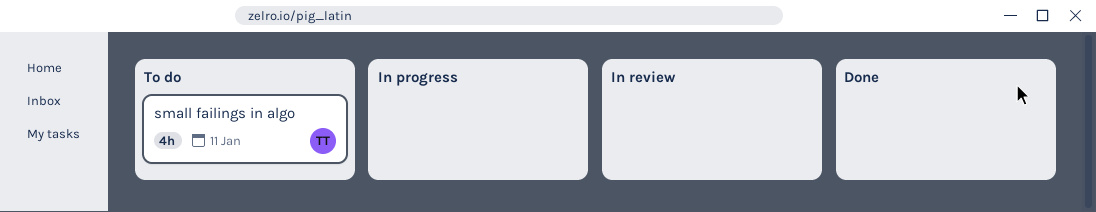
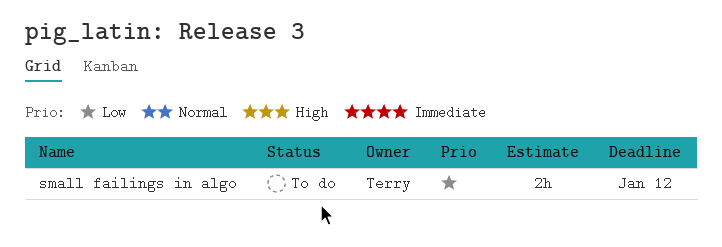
small failings in algo, estimate: 4h -> 2h
small failings in algo, due: Jan 11 -> Jan 12

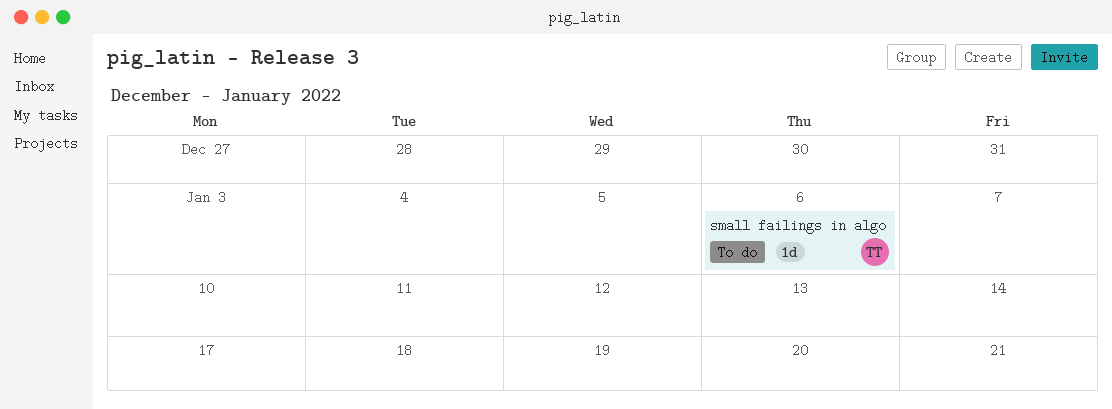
small failings in algo, estimate: 2h -> 1d
small failings in algo, due: Jan 12 -> Jan 6

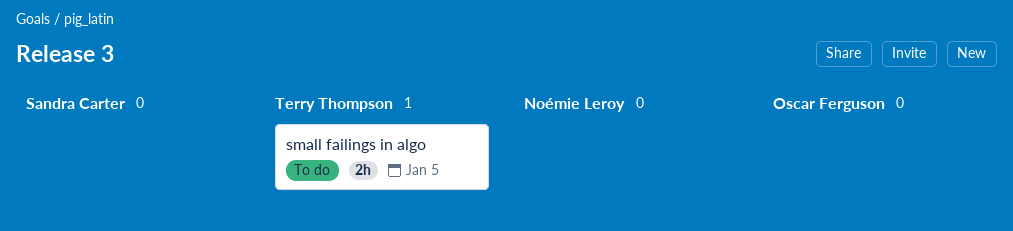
small failings in algo, estimate: 1d -> 2h
small failings in algo, due: Jan 6 -> Jan 5

